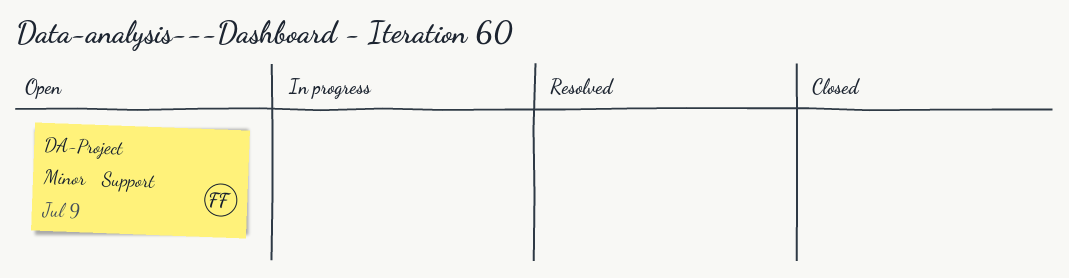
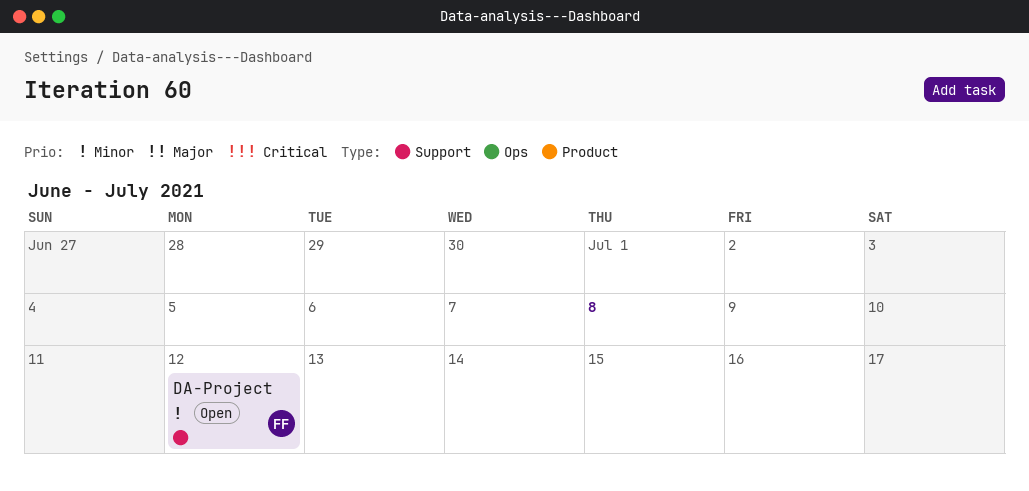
DA-Project, due: Jul 9 -> Jul 12

